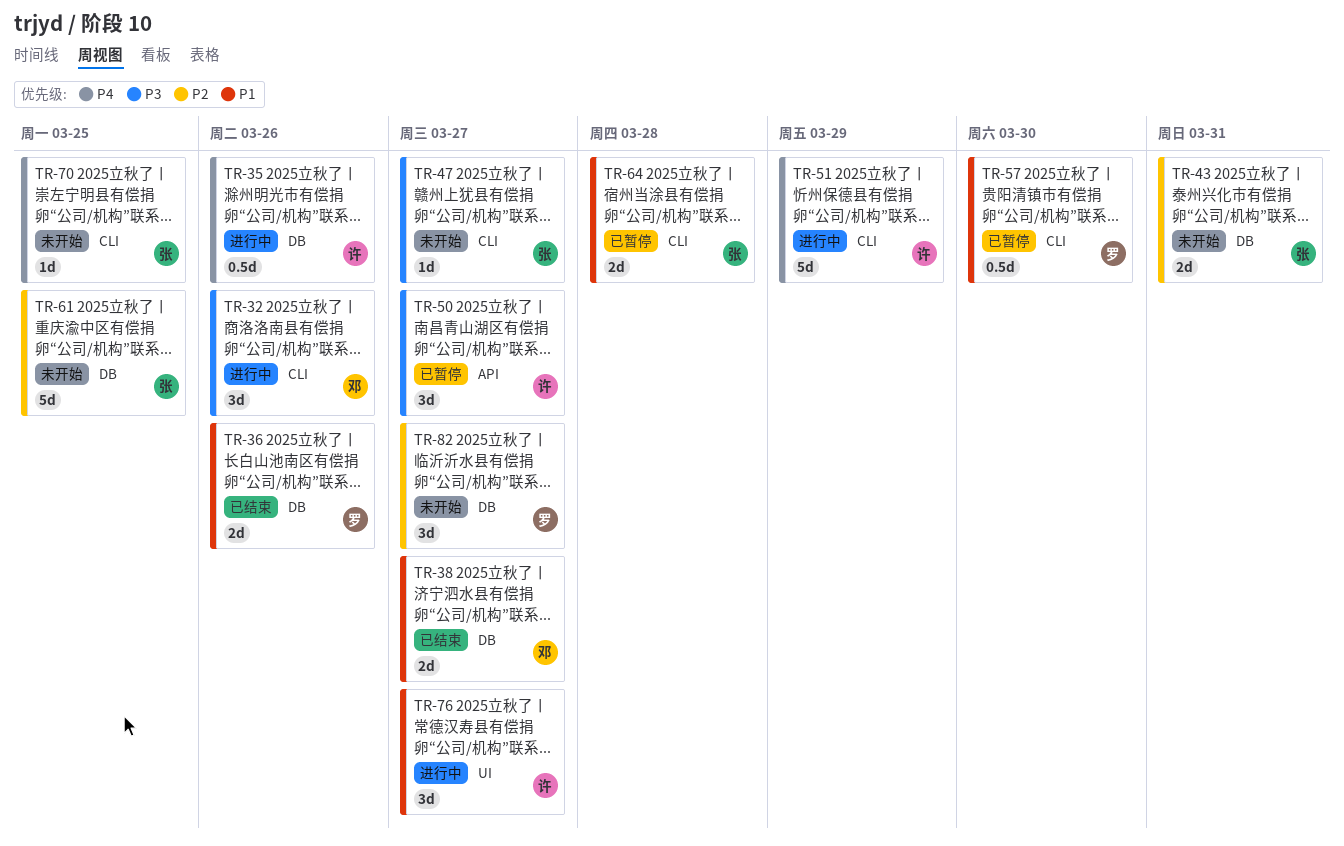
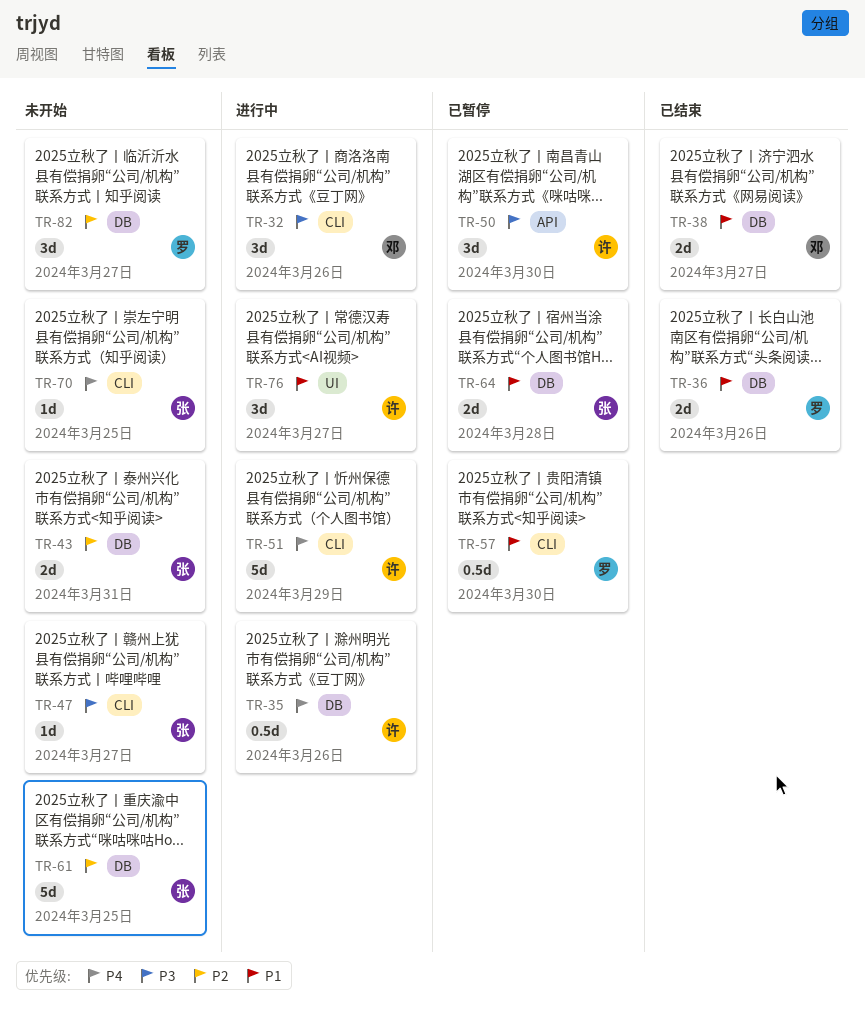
TR-50, due: Mar 27 -> Mar 30
TR-64, label: CLI -> DB

